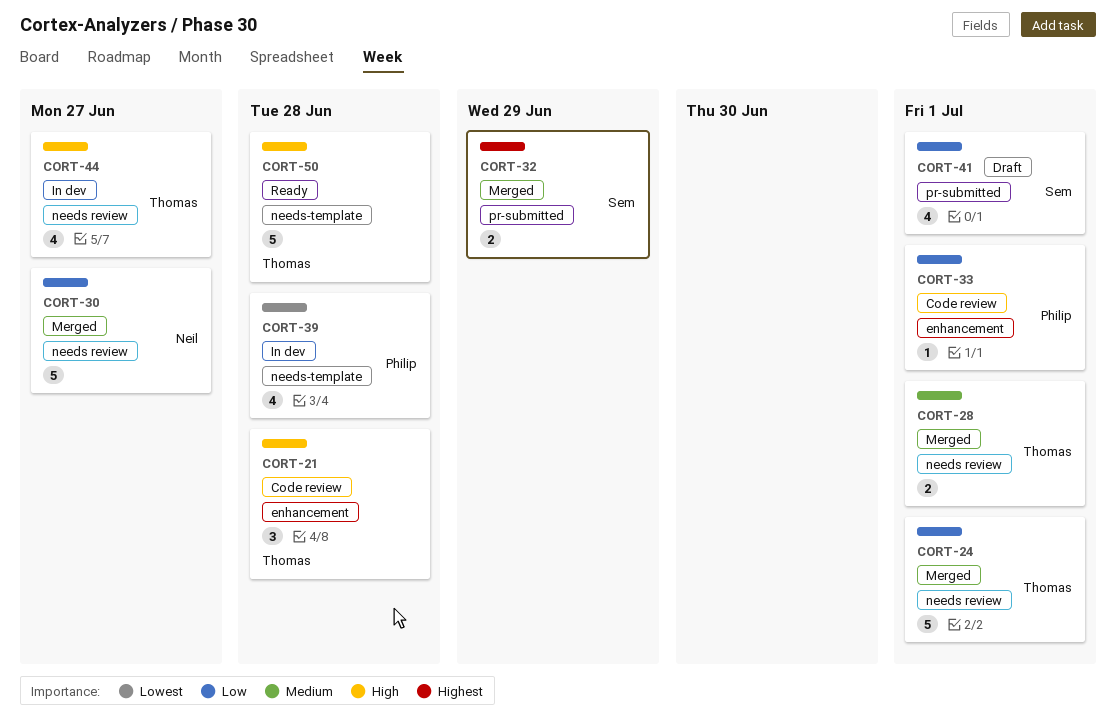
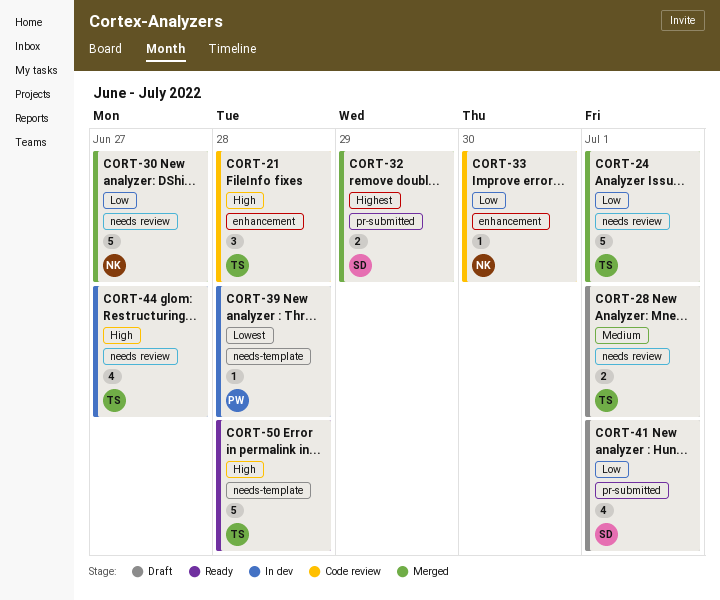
CORT-28, status: Merged -> Draft
CORT-33, owner: Philip -> Neil
CORT-33, due: Jul 1 -> Jun 30
CORT-39, estimate: 4 -> 1

